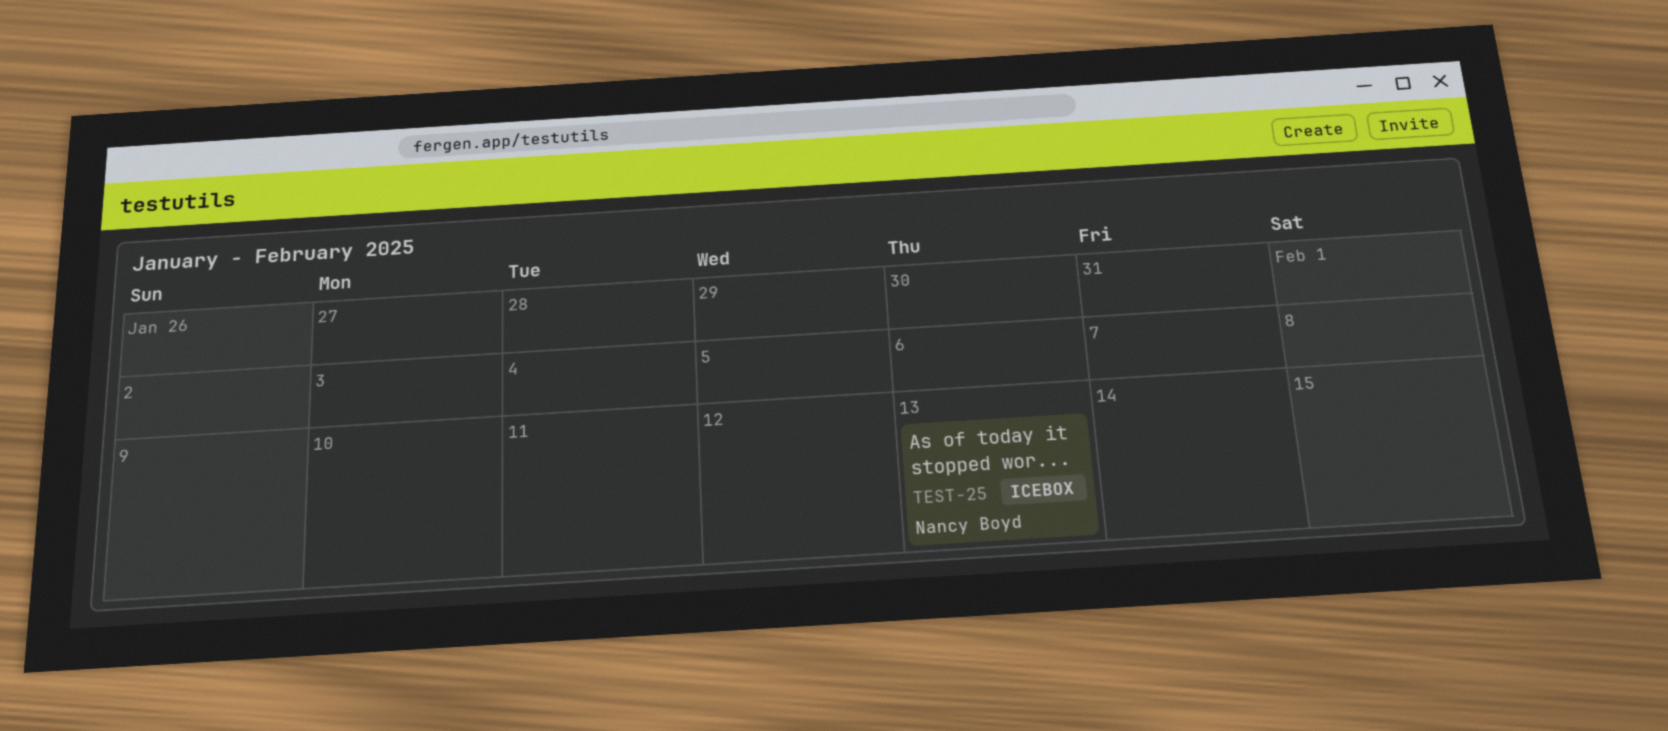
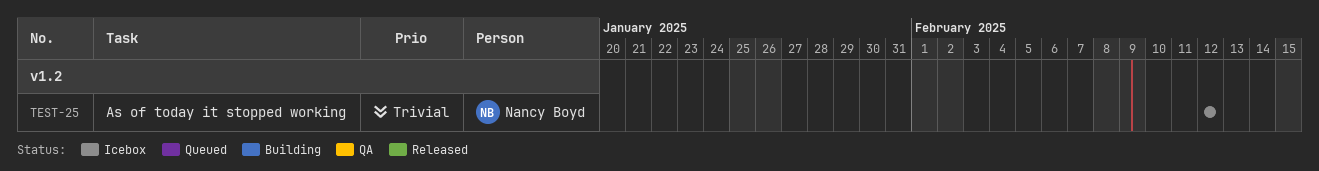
TEST-25, due: Feb 13 -> Feb 12

